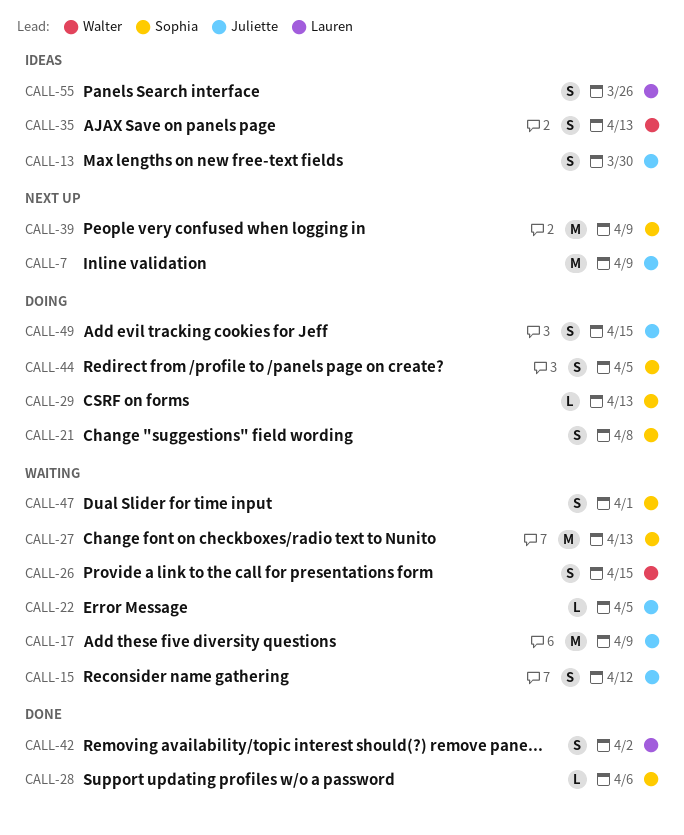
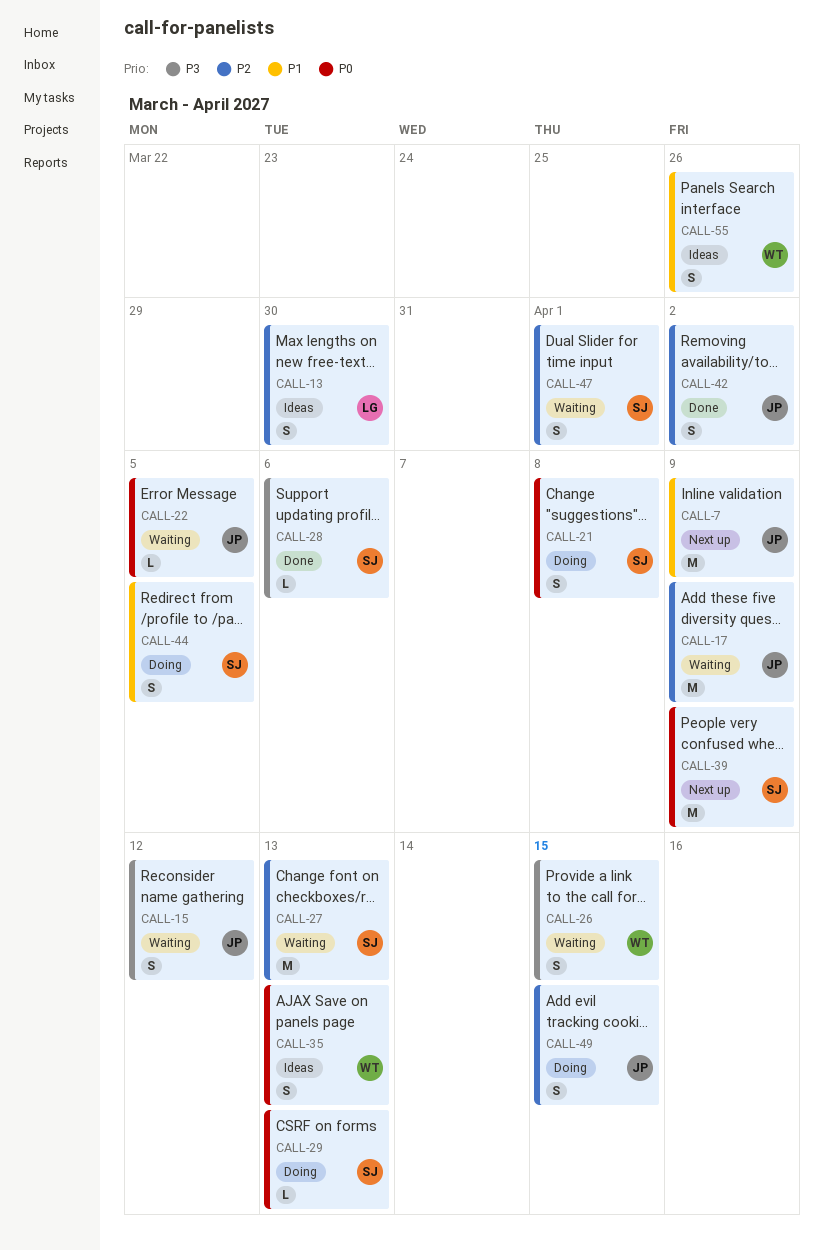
CALL-13, owner: Juliette -> Lauren
CALL-42, owner: Lauren -> Juliette
CALL-55, owner: Lauren -> Walter

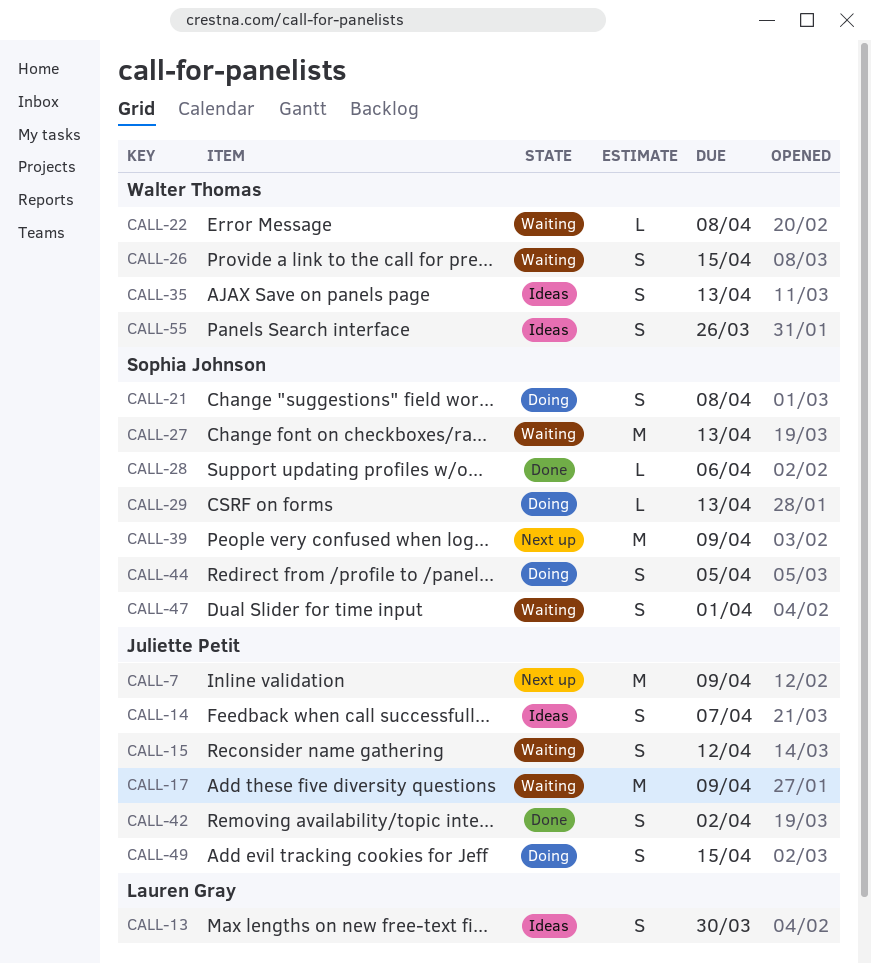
CALL-14: none -> present
CALL-22, owner: Juliette Petit -> Walter Thomas
CALL-22, due: Apr 5 -> Apr 8

